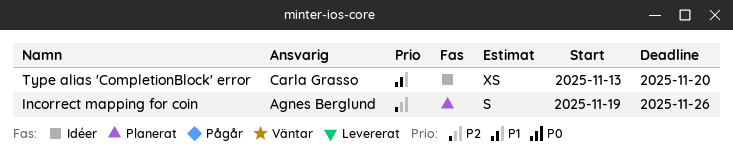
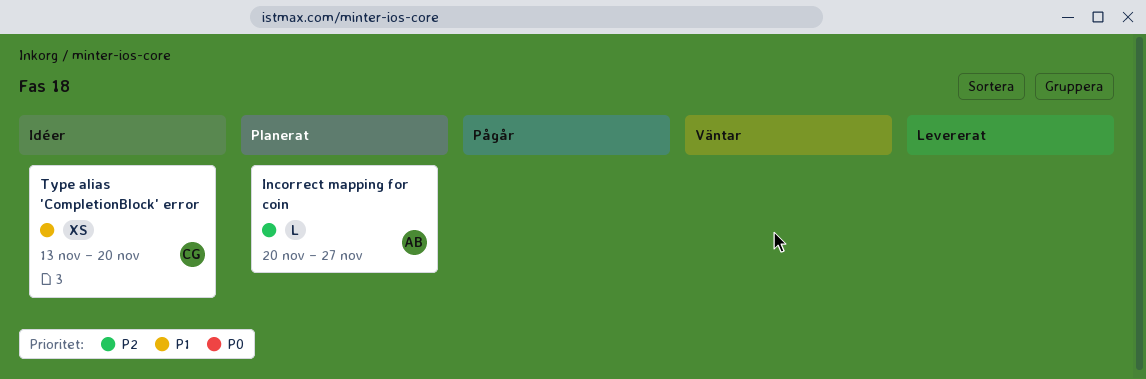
Incorrect mapping for coin, estimate: S -> L
Incorrect mapping for coin, start: Nov 19 -> Nov 20
Incorrect mapping for coin, due: Nov 26 -> Nov 27

